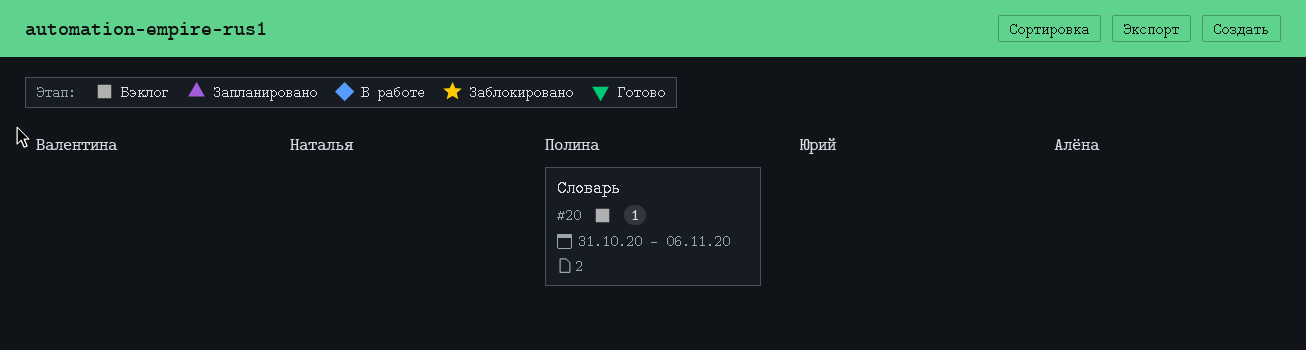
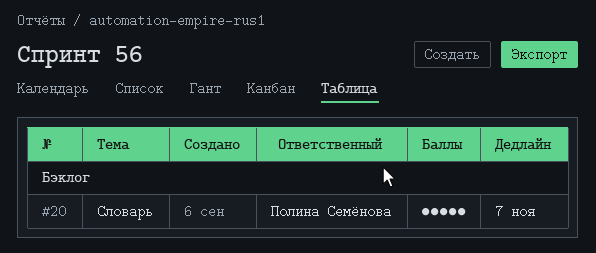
#20, estimate: 1 -> 5
#20, due: Nov 6 -> Nov 7

